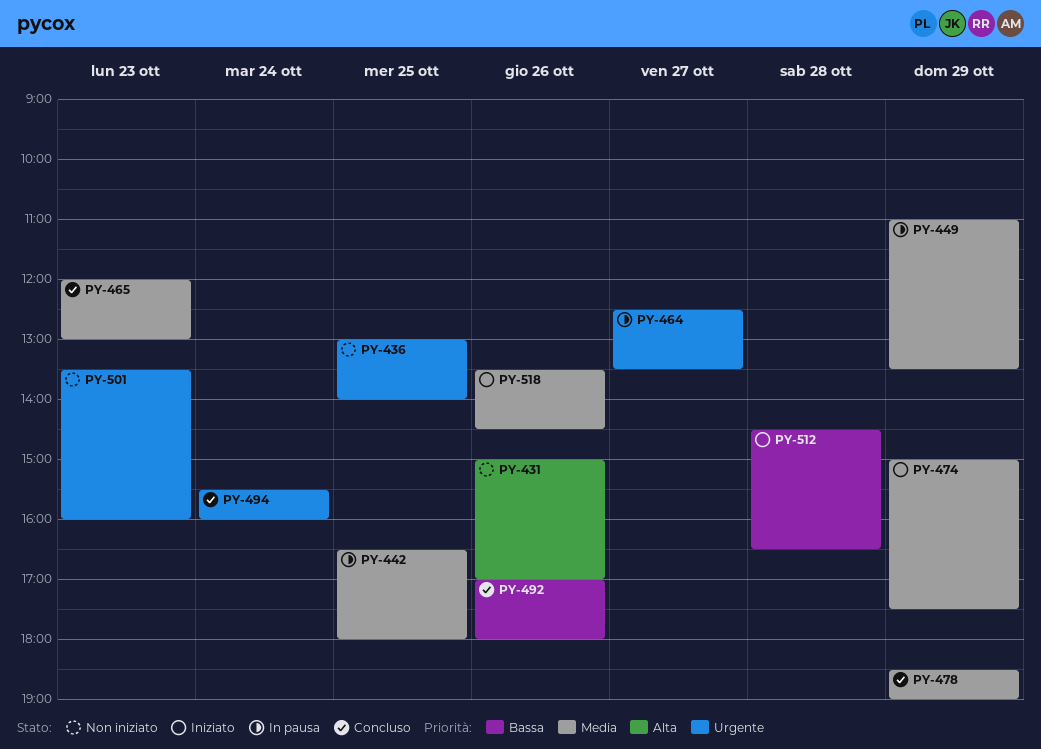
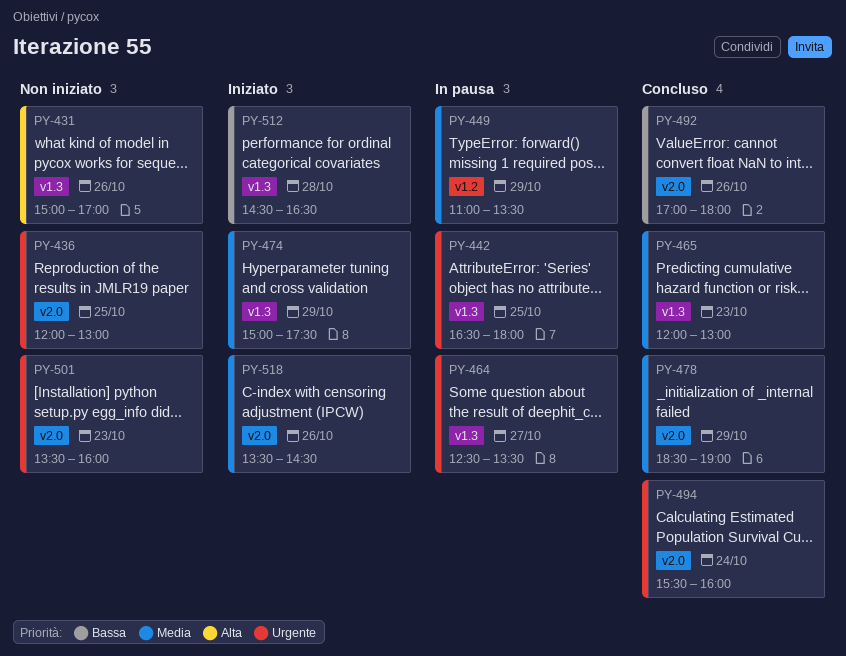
PY-436, begins: 13:00 -> 12:00
PY-436, ends: 14:00 -> 13:00
PY-442, priority: Media -> Urgente

